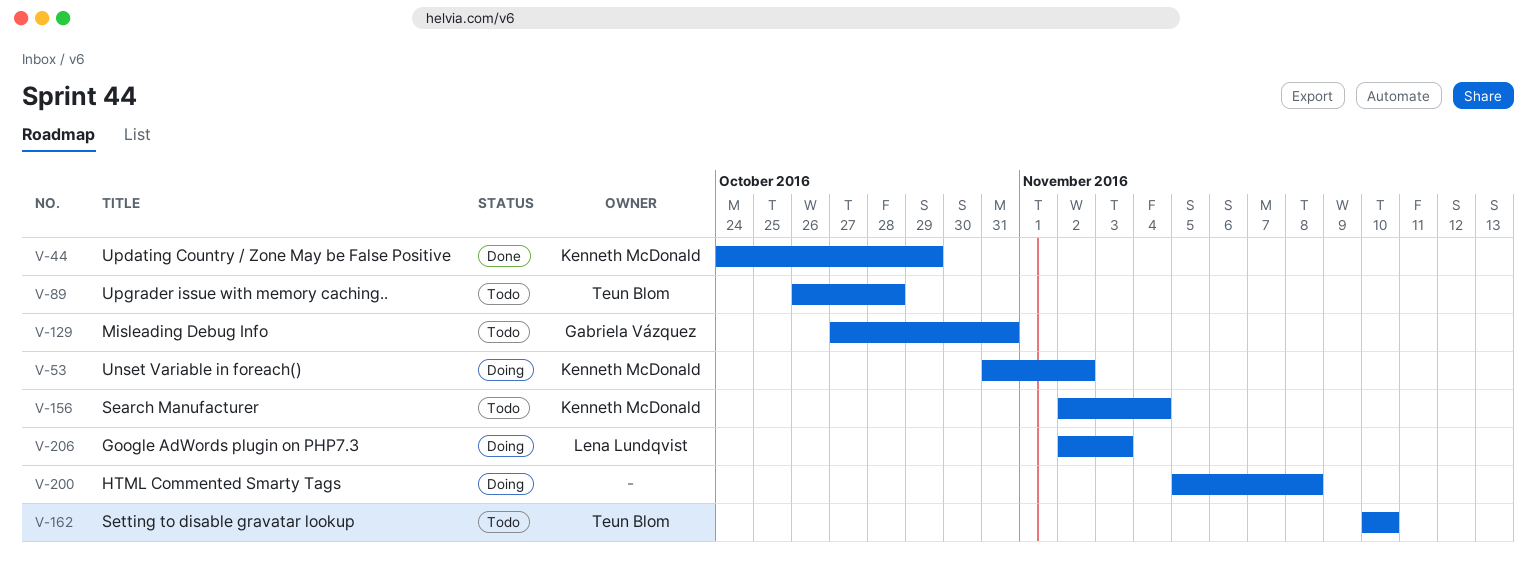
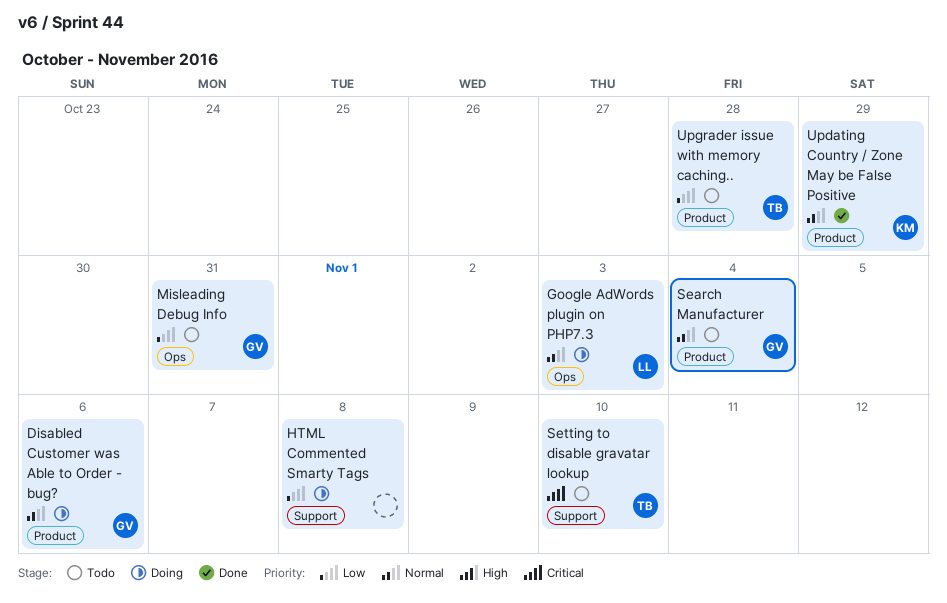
Disabled Customer was Able to Order - bug?: none -> present
Search Manufacturer, owner: Kenneth McDonald -> Gabriela Vázquez
Unset Variable in foreach(): present -> none

